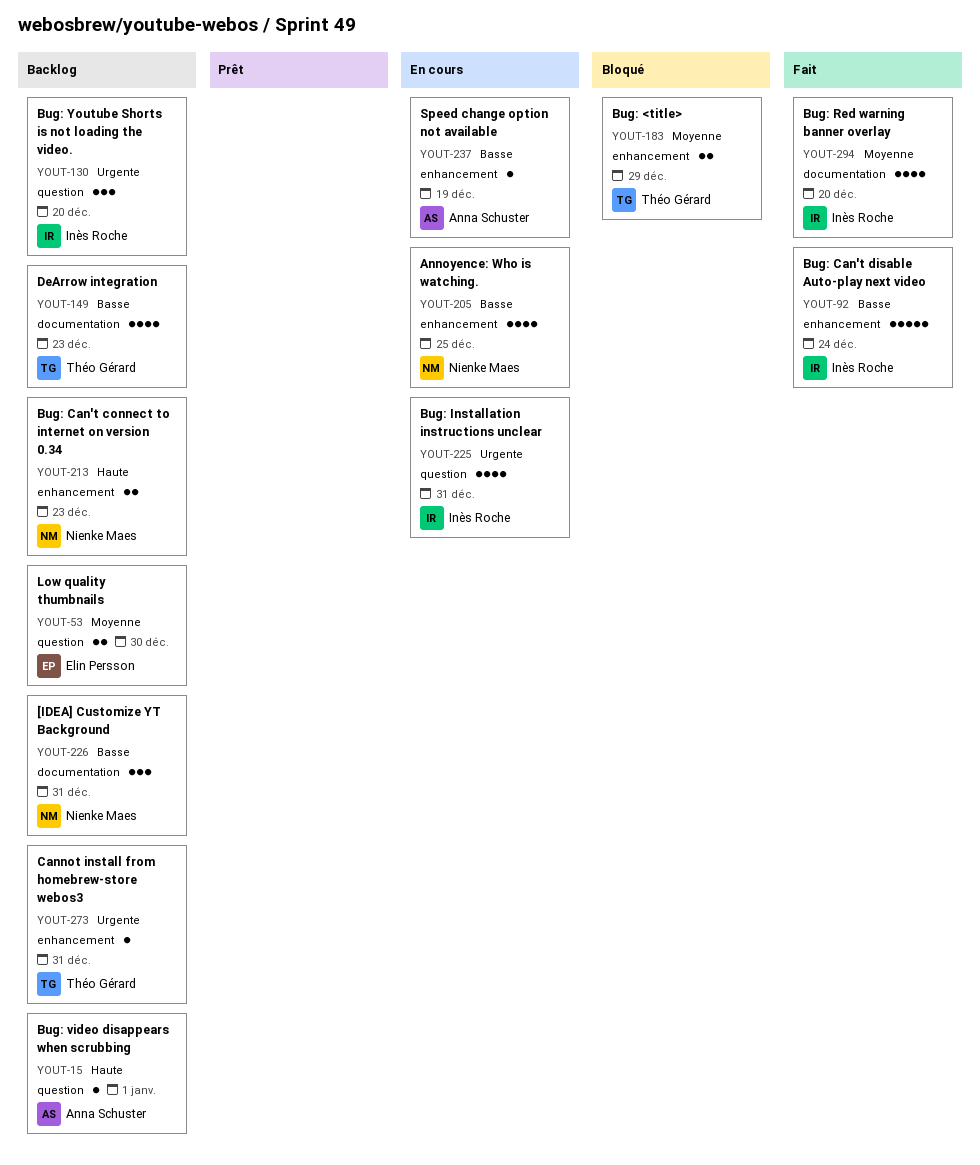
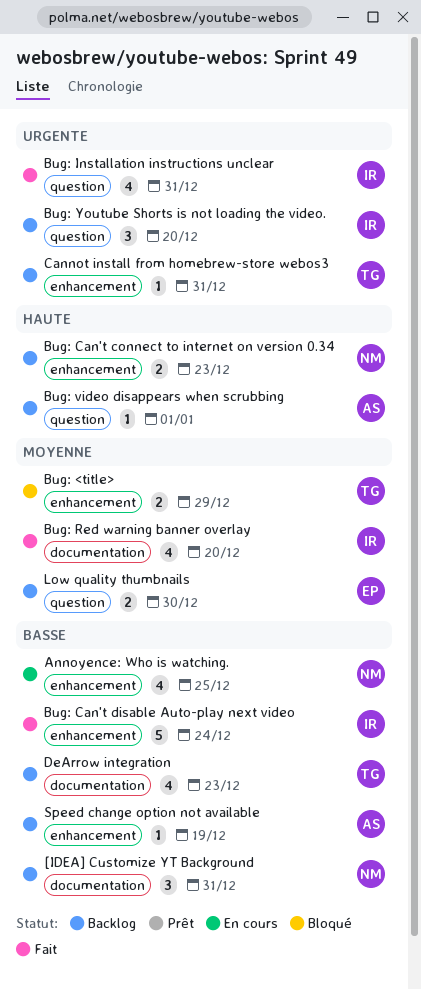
Bug: Installation instructions unclear, status: En cours -> Fait
Speed change option not available, status: En cours -> Backlog

